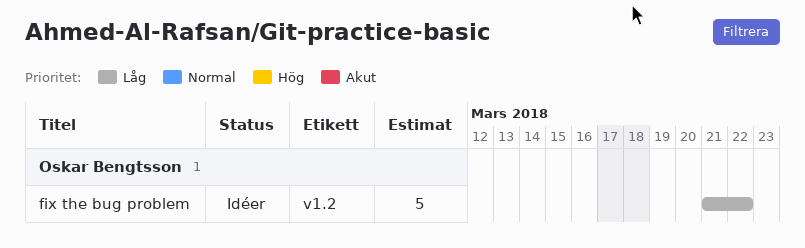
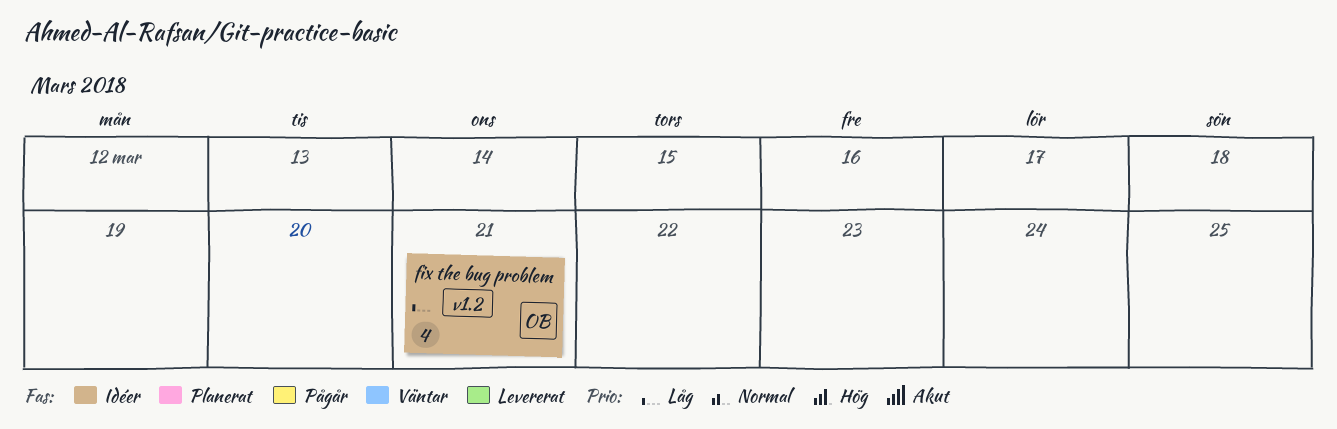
fix the bug problem, estimate: 5 -> 4
fix the bug problem, due: Mar 22 -> Mar 21

